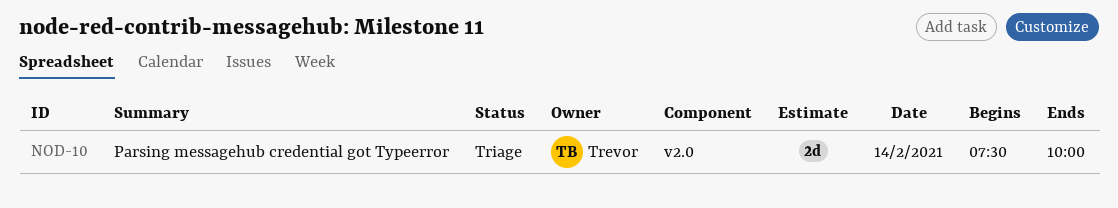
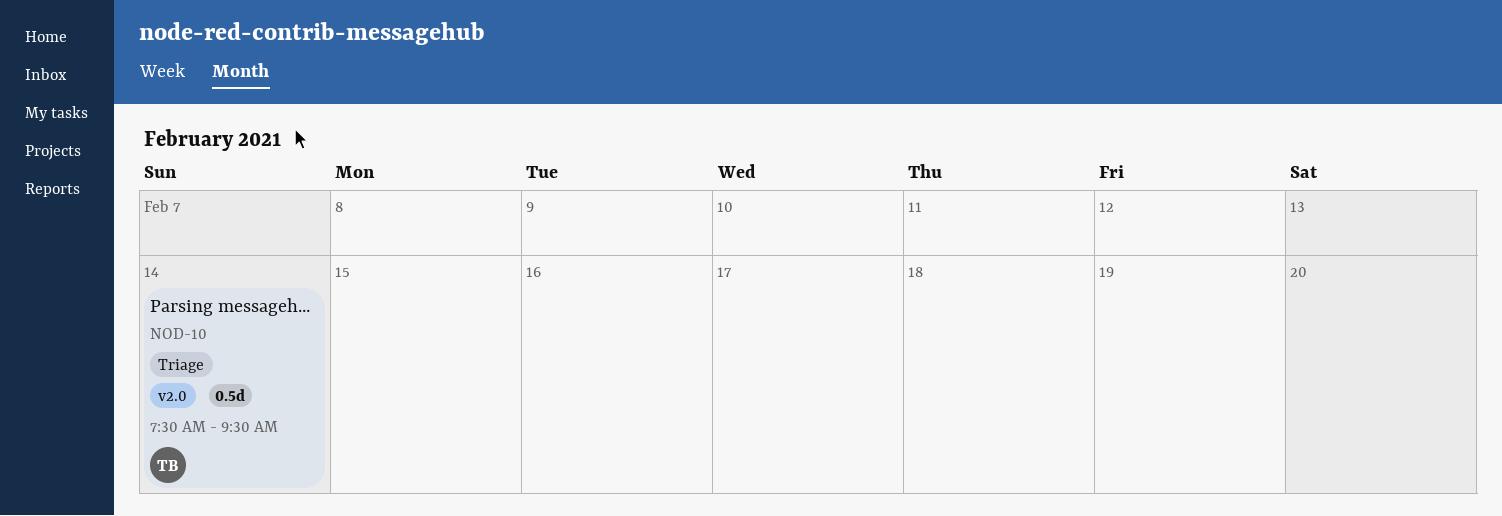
NOD-10, estimate: 2d -> 0.5d
NOD-10, ends: 10:00 -> 09:30

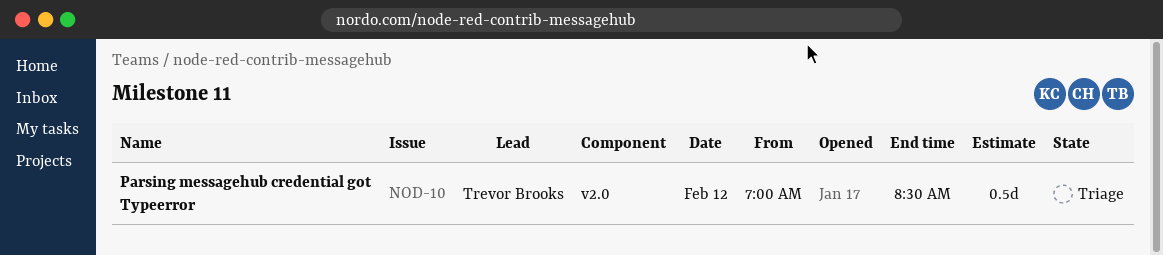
NOD-10, day: Feb 14 -> Feb 12
NOD-10, begins: 07:30 -> 07:00
NOD-10, ends: 09:30 -> 08:30

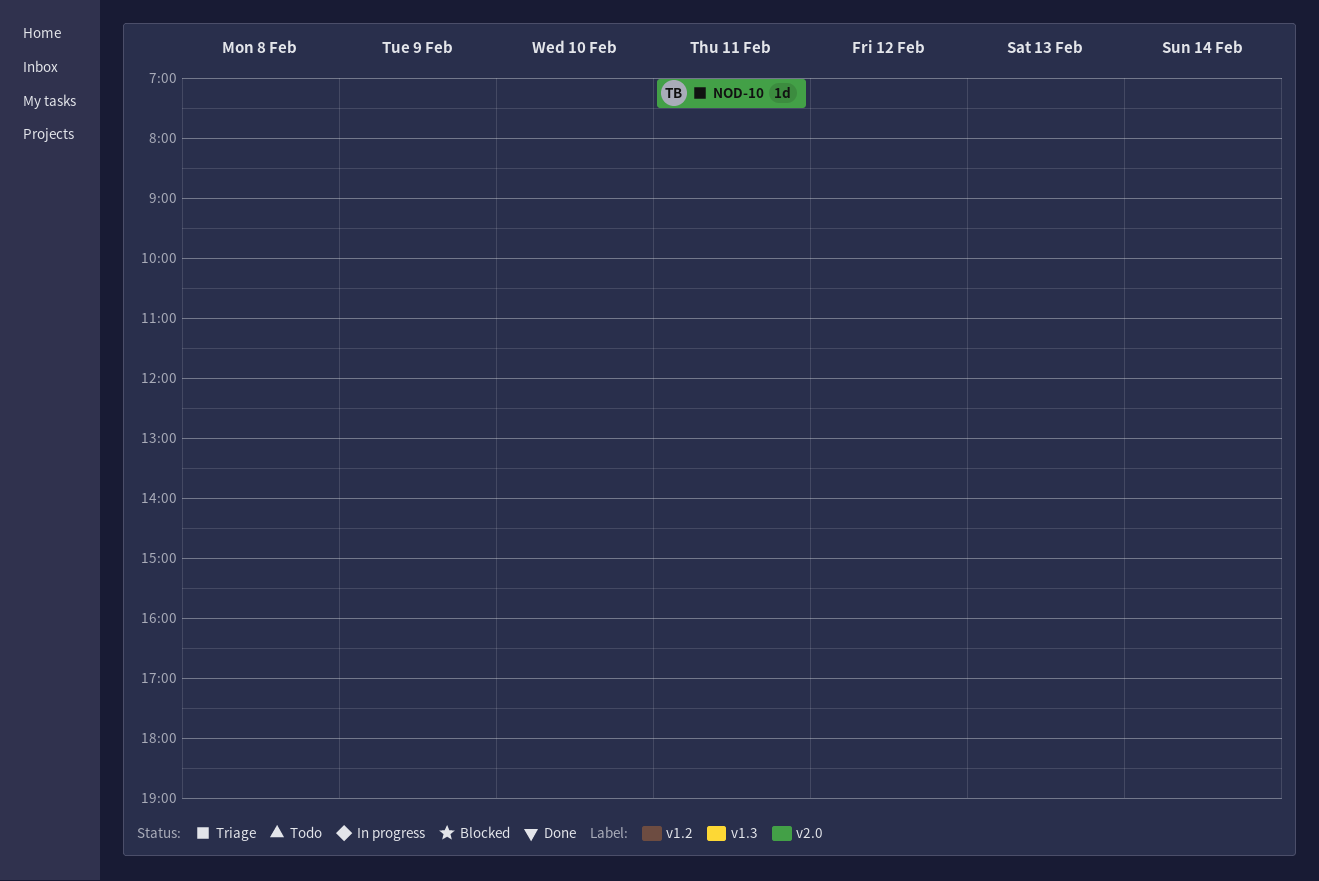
NOD-10, estimate: 0.5d -> 1d
NOD-10, day: Feb 12 -> Feb 11
NOD-10, ends: 08:30 -> 07:30

